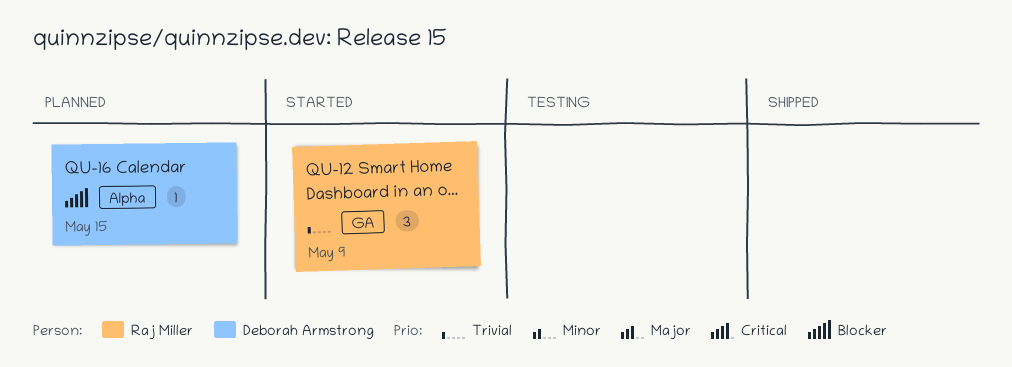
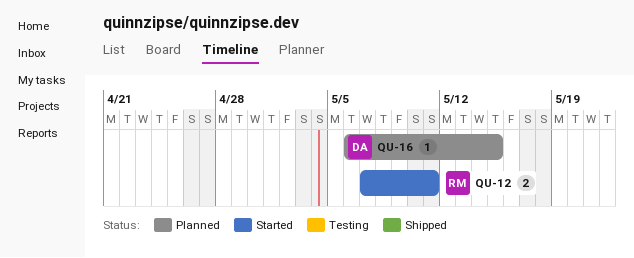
QU-12, estimate: 3 -> 2
QU-12, due: May 9 -> May 11

